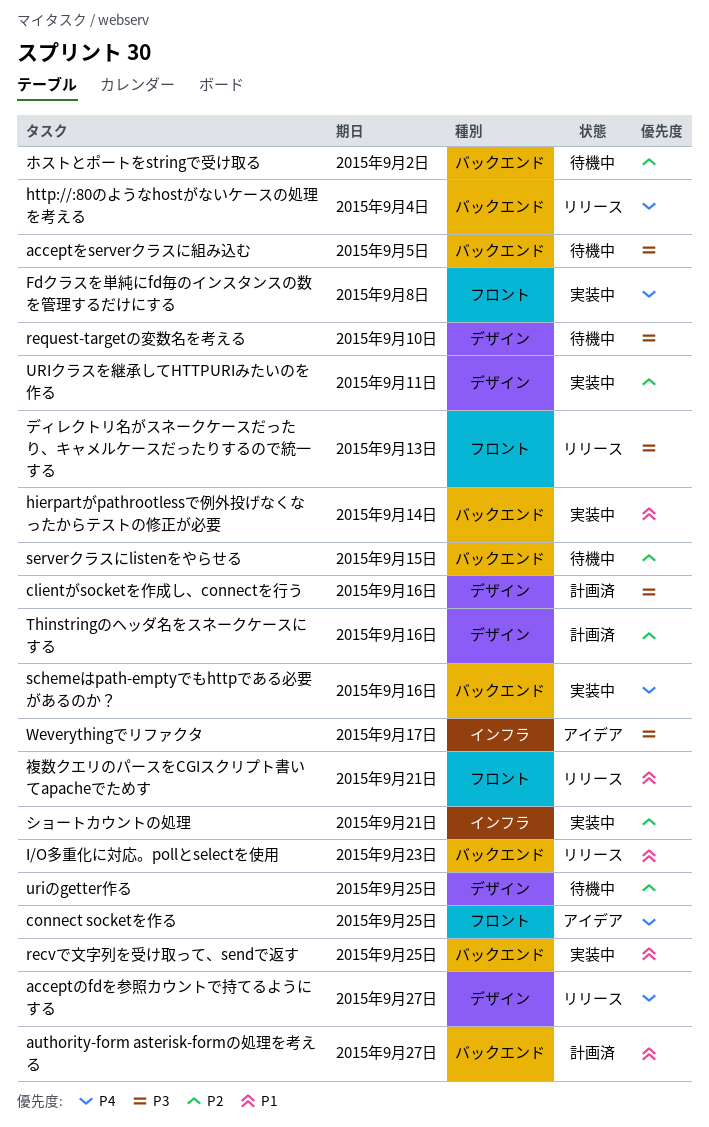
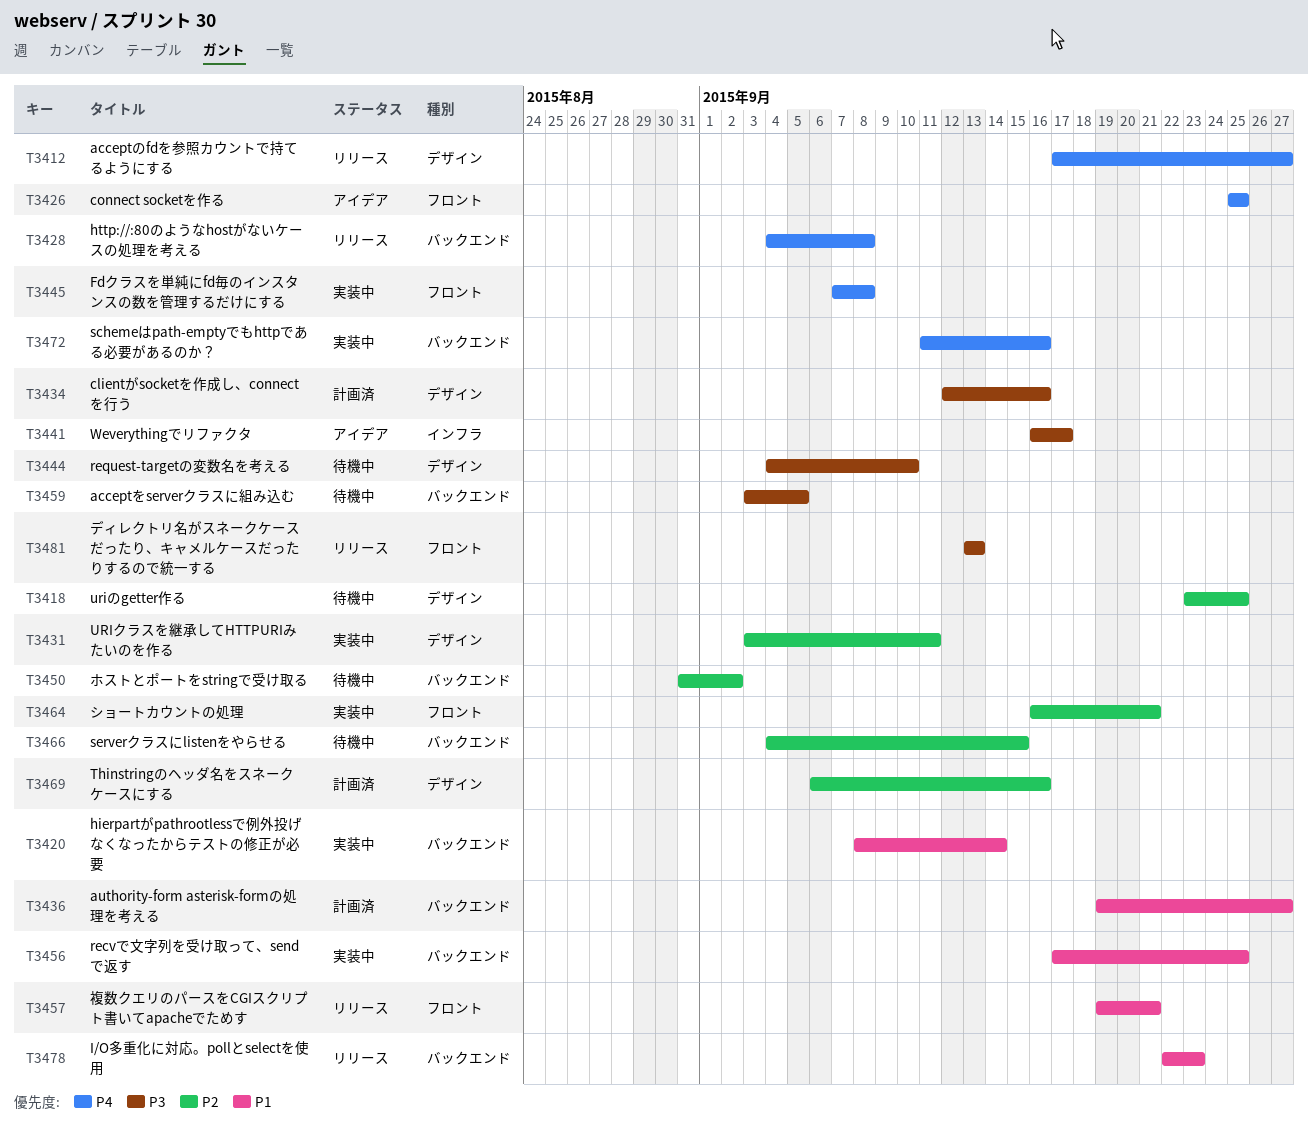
http://:80のようなhostがないケースの処理を考える, due: Sep 4 -> Sep 8
ショートカウントの処理, label: インフラ -> フロント

